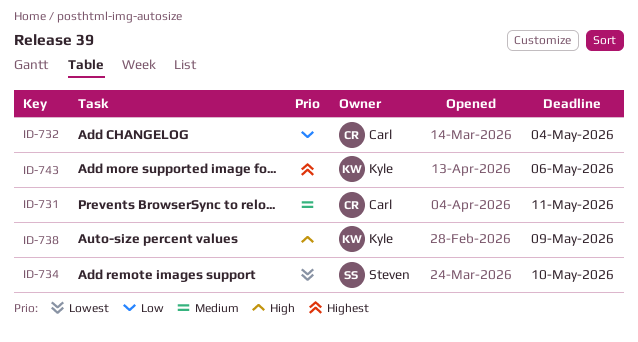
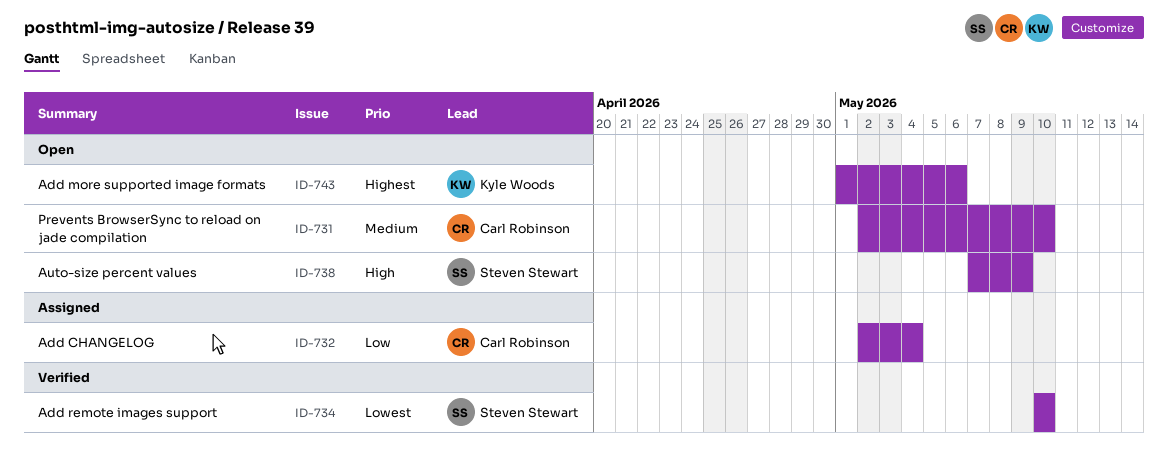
ID-731, due: May 11 -> May 10
ID-738, owner: Kyle Woods -> Steven Stewart

